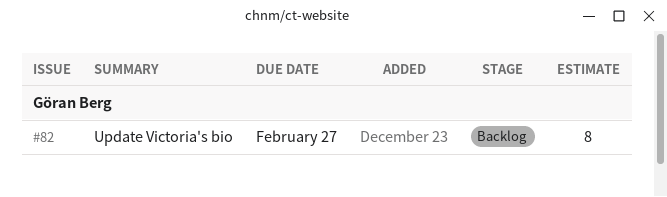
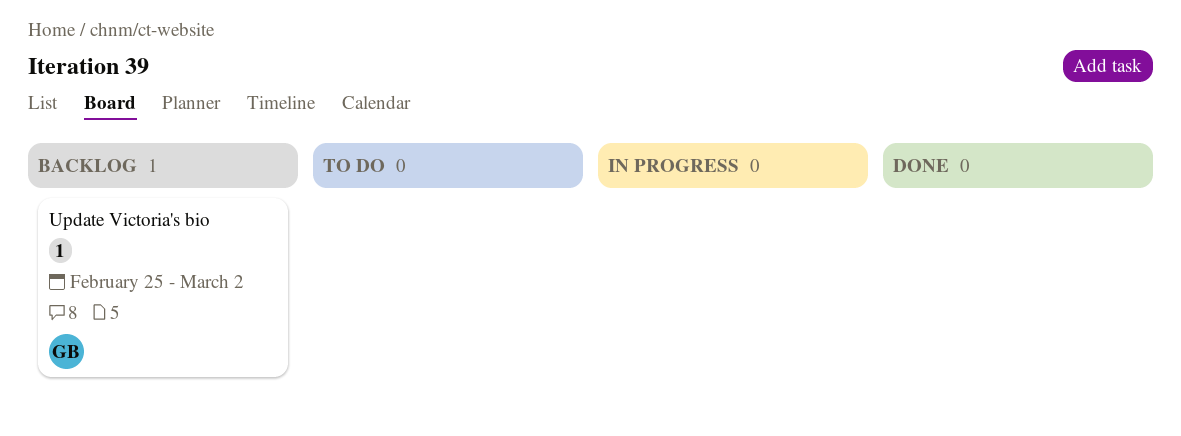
Update Victoria's bio, estimate: 8 -> 1
Update Victoria's bio, due: Feb 27 -> Mar 2

